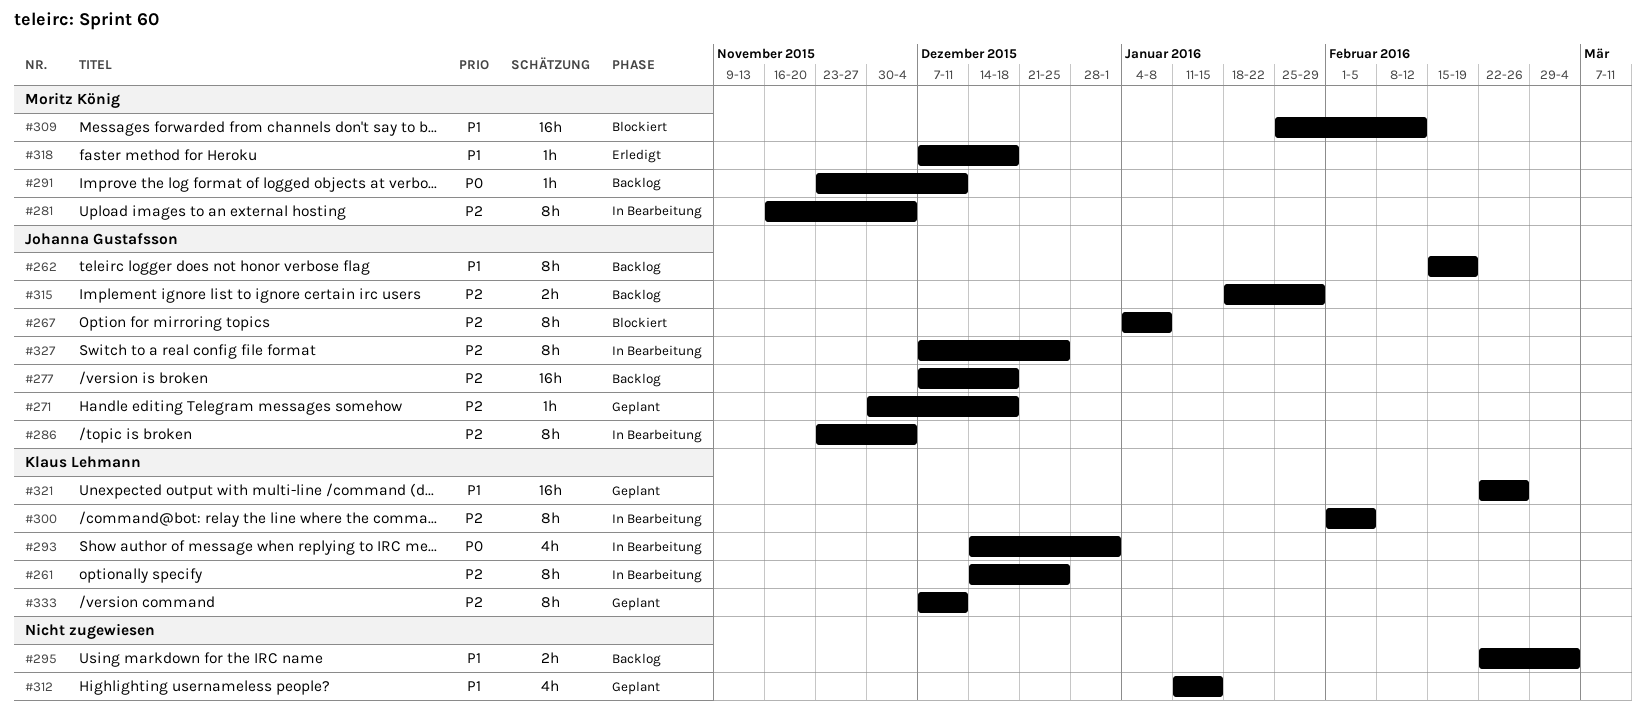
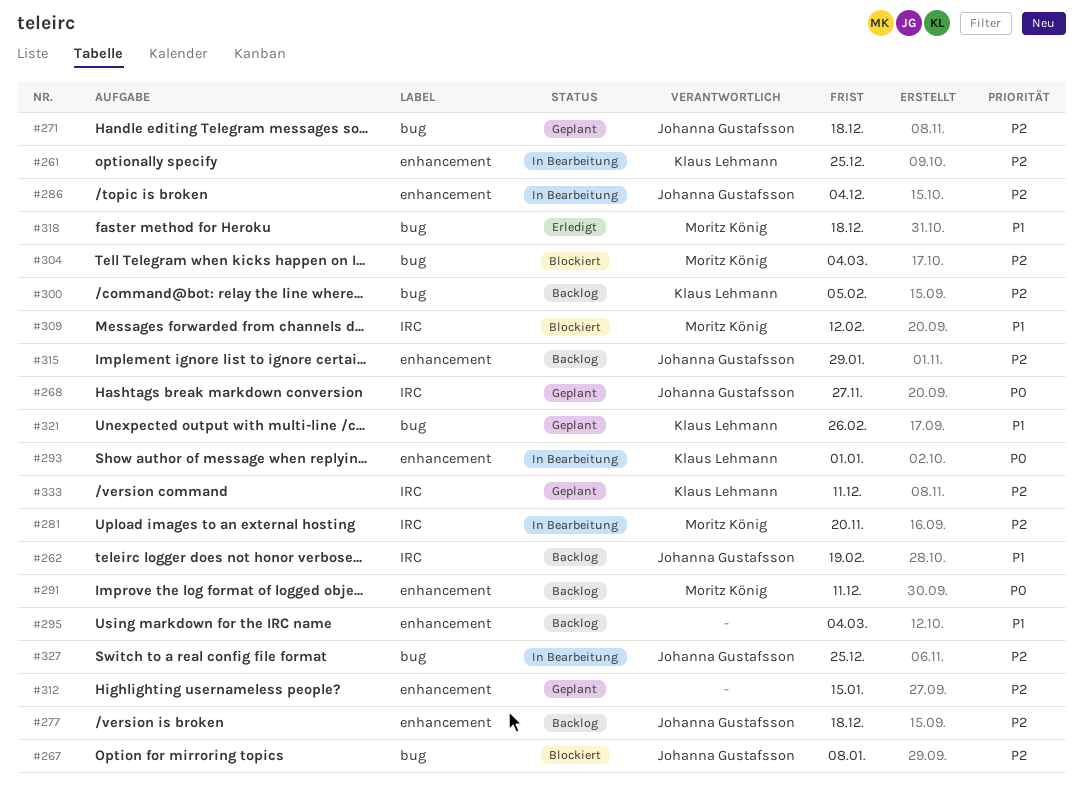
#268: none -> present
#281, due: Dec 4 -> Nov 20
#300, status: In Bearbeitung -> Backlog
#304: none -> present
#312, priority: P1 -> P2

